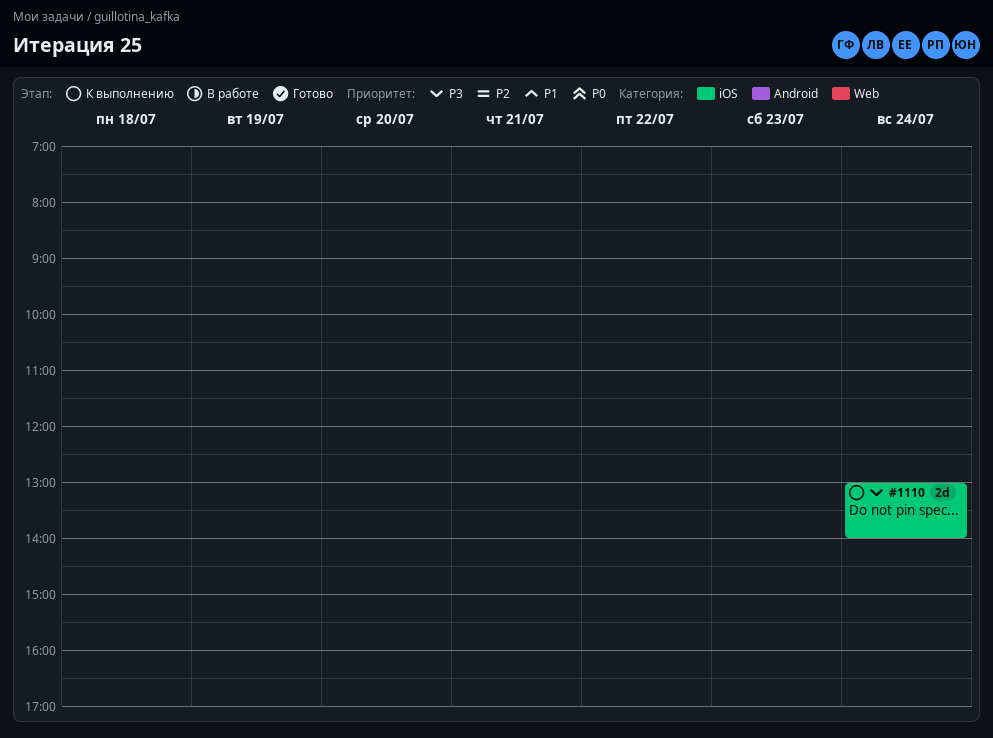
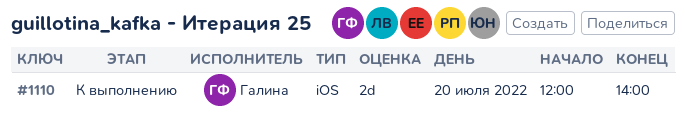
#1110, day: Jul 24 -> Jul 20
#1110, begins: 13:00 -> 12:00

